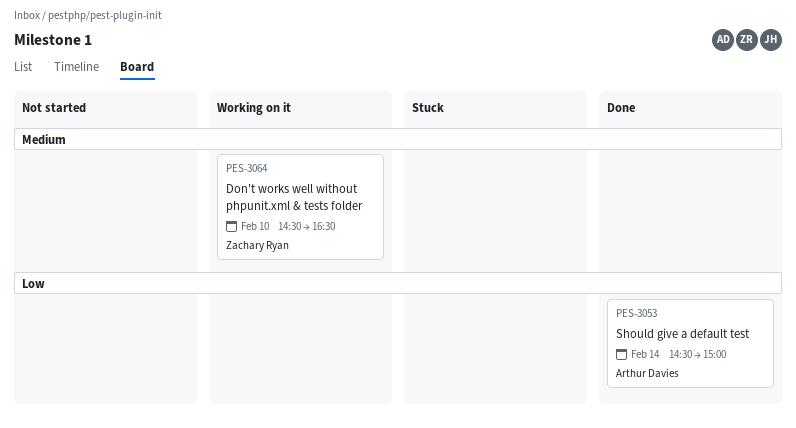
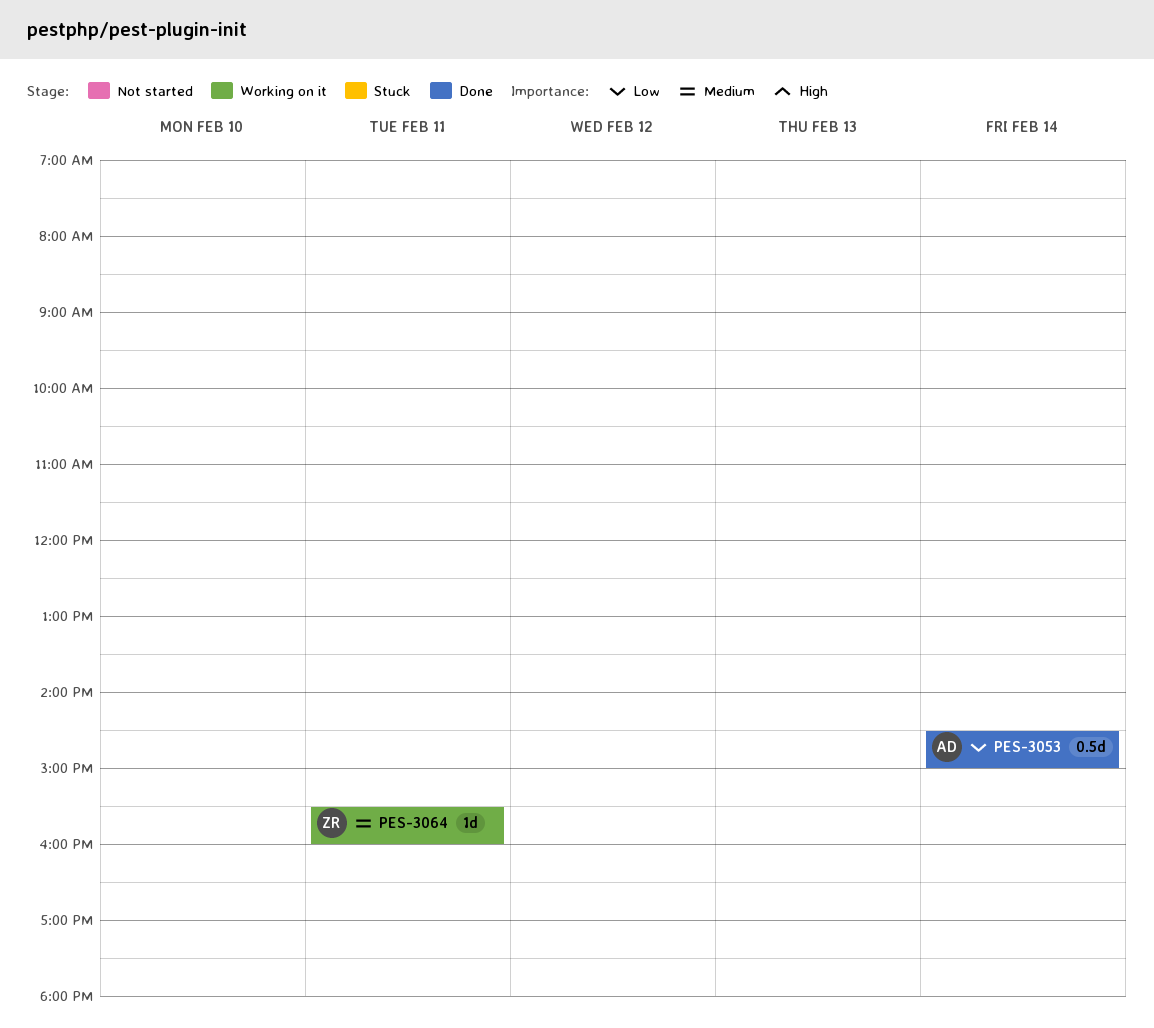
PES-3064, day: Feb 10 -> Feb 11
PES-3064, begins: 14:30 -> 15:30
PES-3064, ends: 16:30 -> 16:00

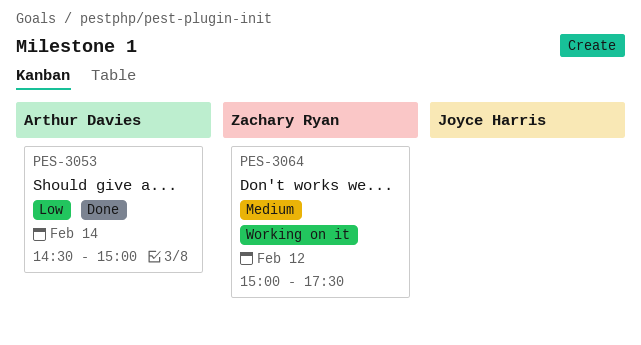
PES-3064, day: Feb 11 -> Feb 12
PES-3064, begins: 15:30 -> 15:00
PES-3064, ends: 16:00 -> 17:30

